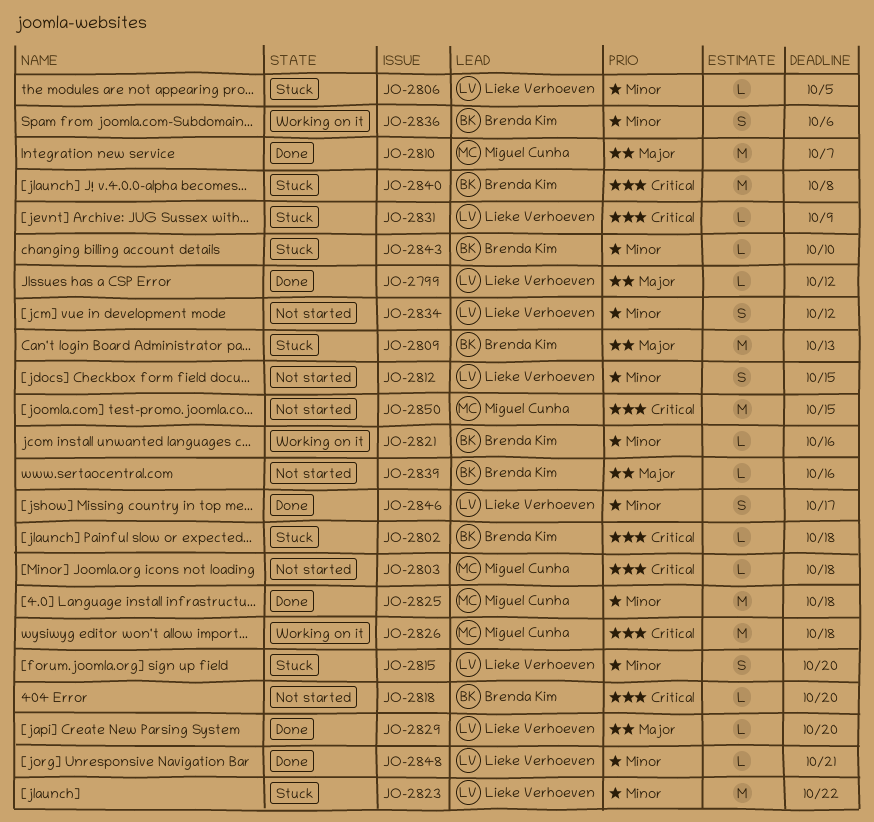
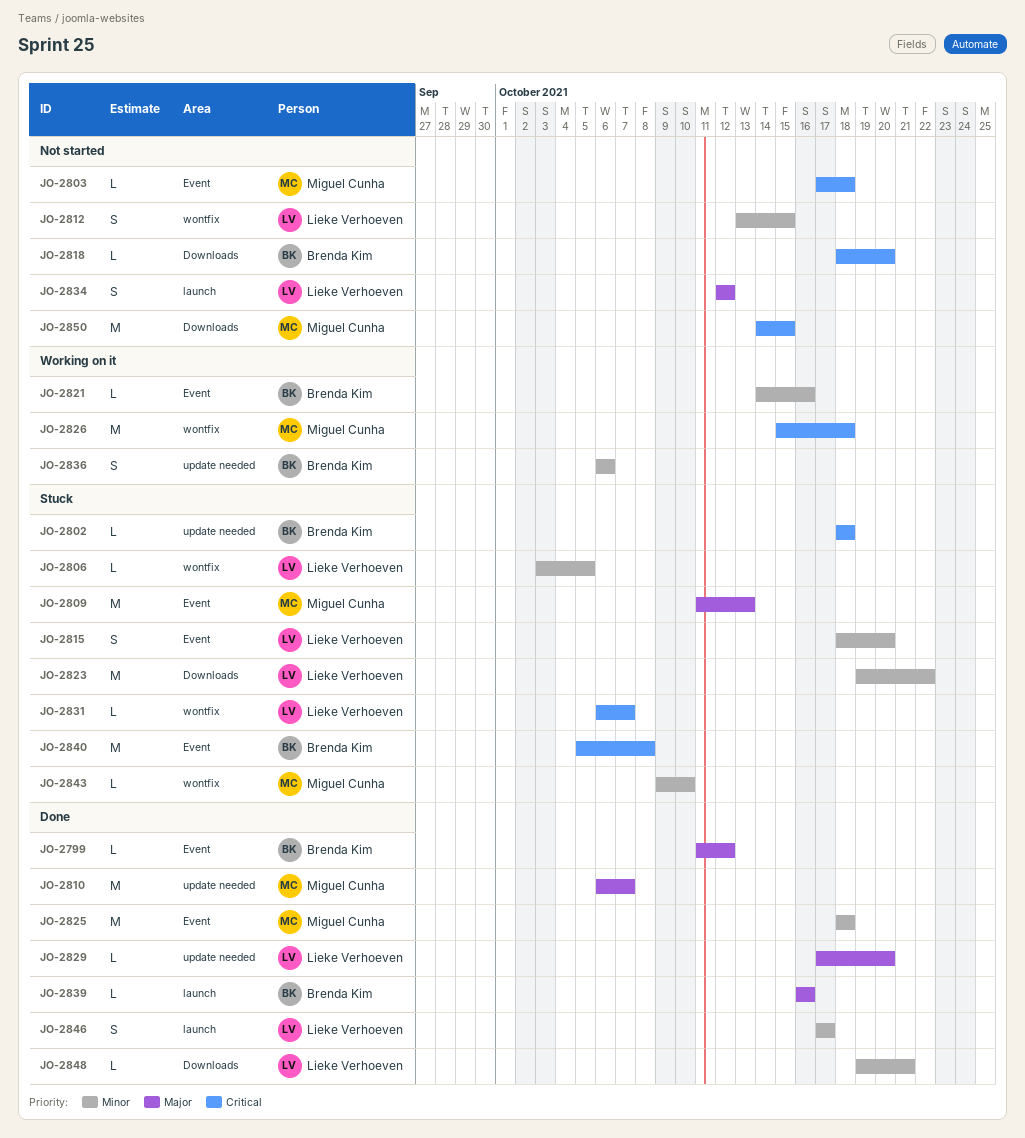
JO-2799, owner: Lieke Verhoeven -> Brenda Kim
JO-2809, owner: Brenda Kim -> Miguel Cunha
JO-2831, due: Oct 9 -> Oct 7
JO-2834, priority: Minor -> Major
JO-2839, status: Not started -> Done
JO-2843, owner: Brenda Kim -> Miguel Cunha

